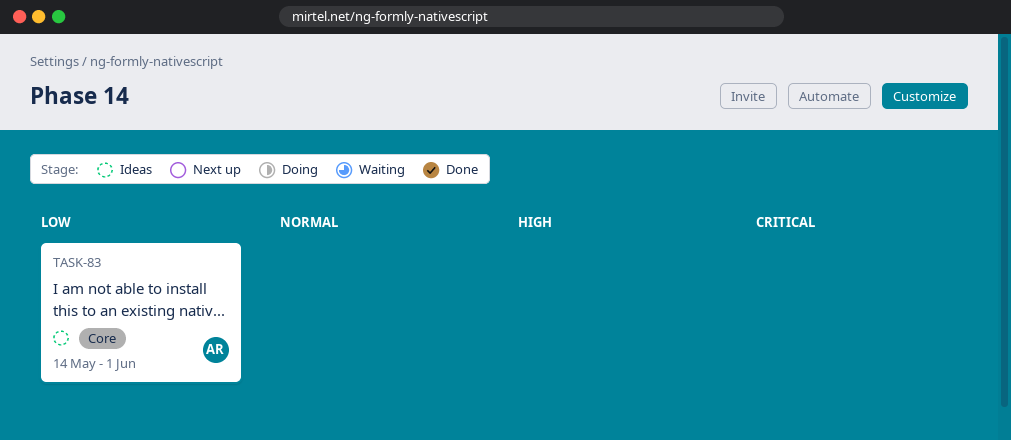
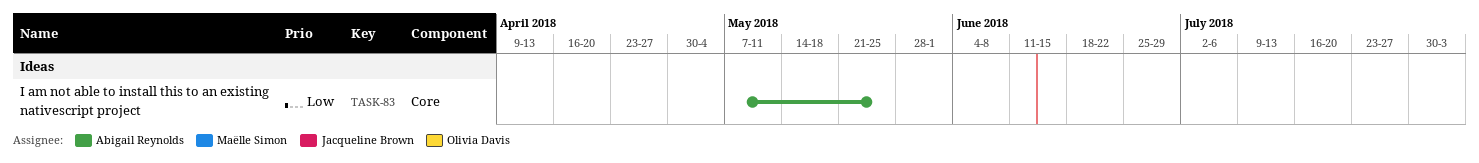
TASK-83, start: May 14 -> May 7
TASK-83, due: Jun 1 -> May 25

